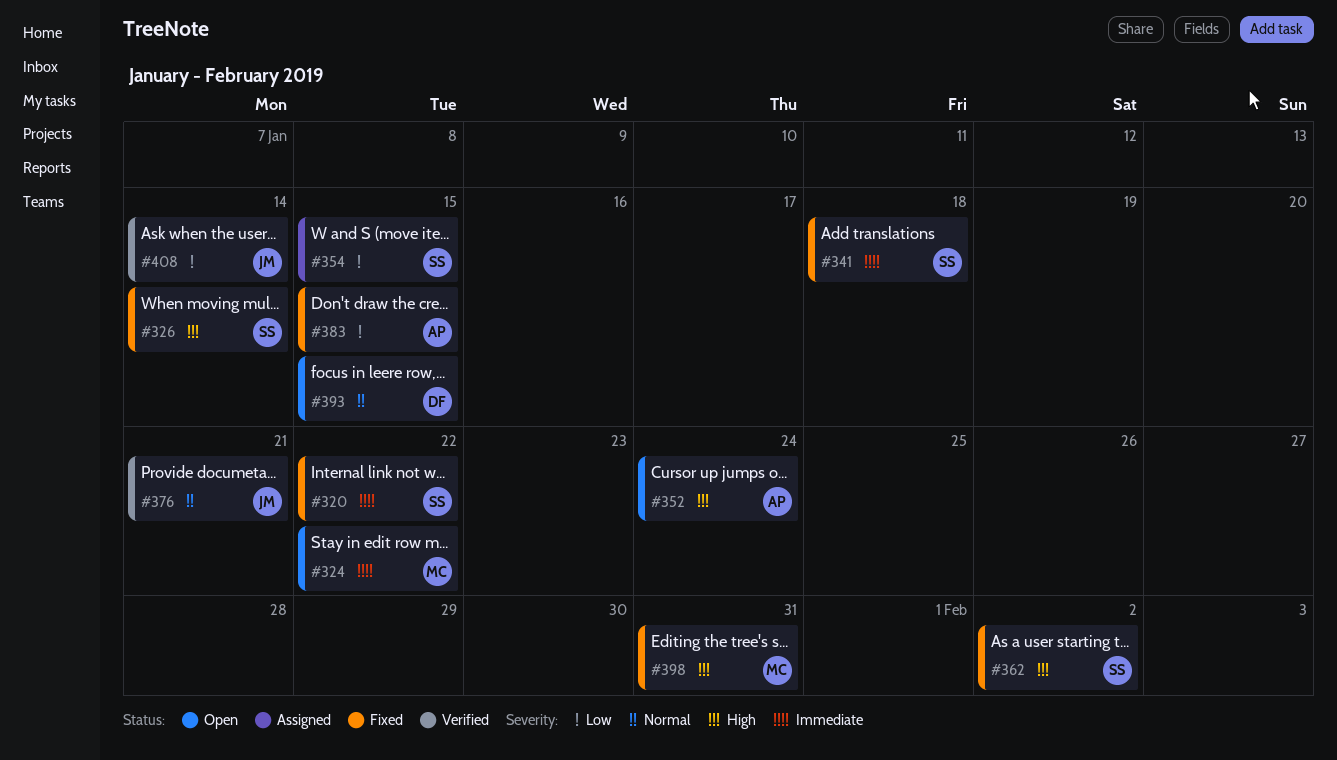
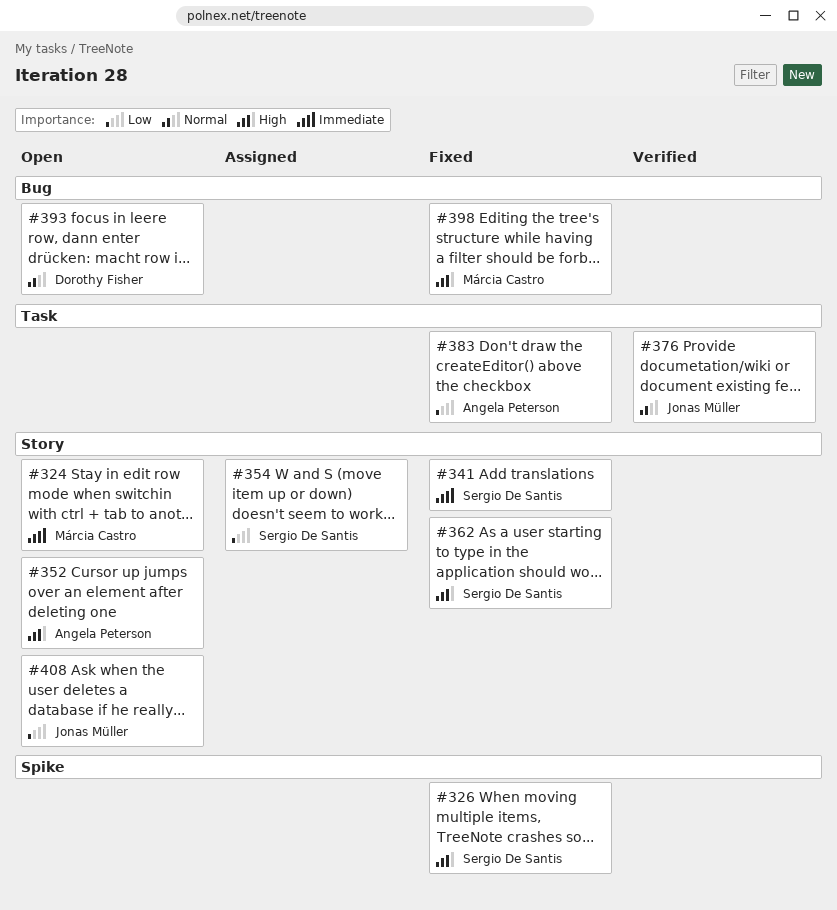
#320: present -> none
#408, status: Verified -> Open

